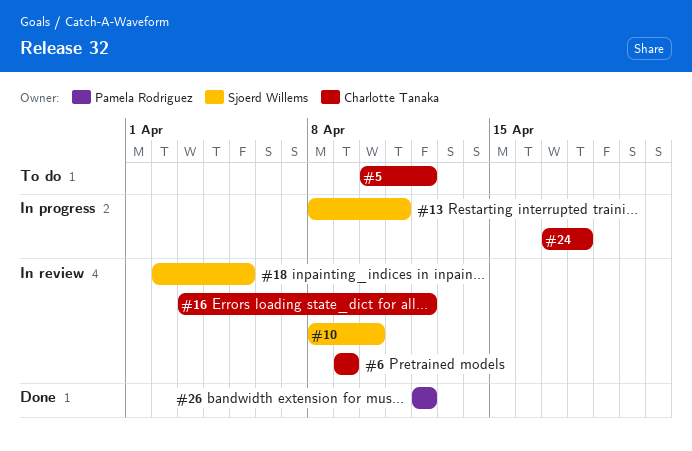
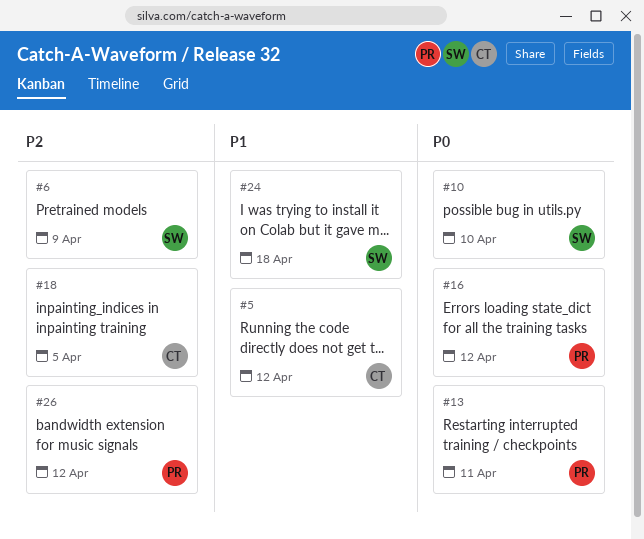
#6, owner: Charlotte Tanaka -> Sjoerd Willems
#13, owner: Sjoerd Willems -> Pamela Rodriguez
#16, owner: Charlotte Tanaka -> Pamela Rodriguez
#18, owner: Sjoerd Willems -> Charlotte Tanaka
#24, owner: Charlotte Tanaka -> Sjoerd Willems

